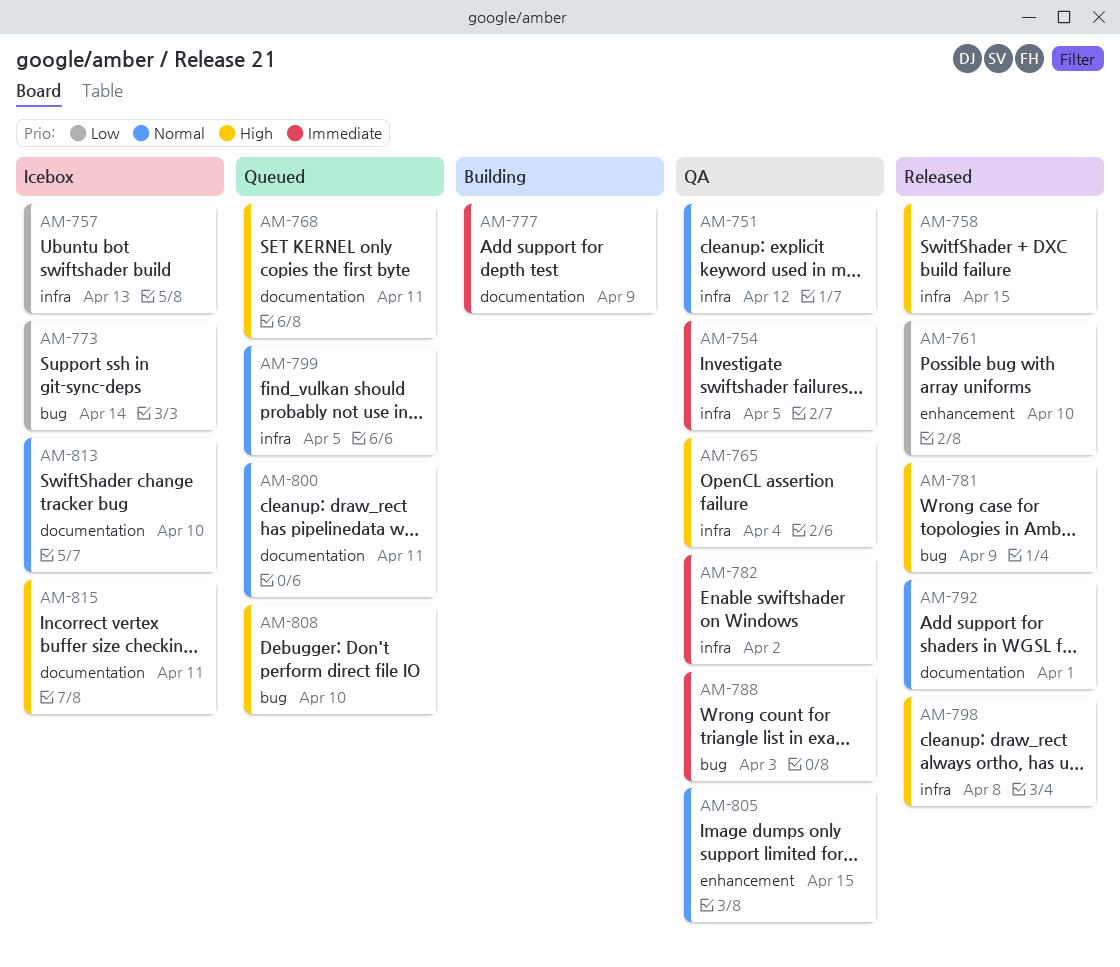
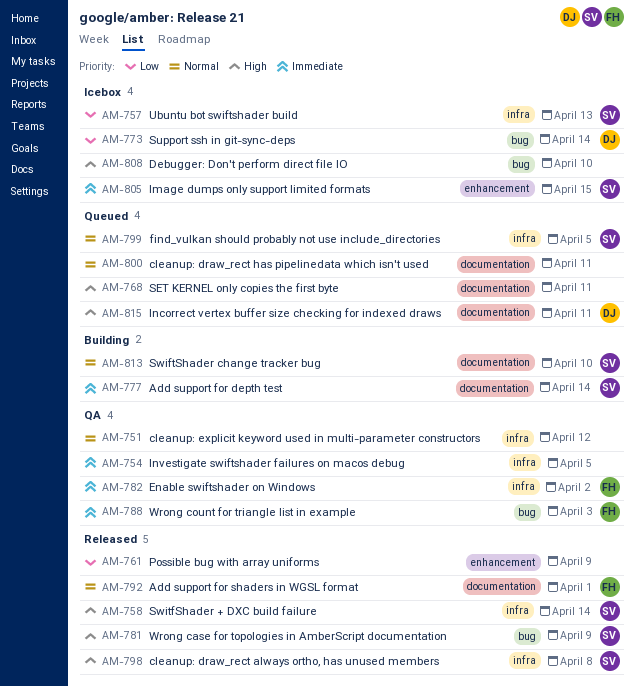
AM-758, due: Apr 15 -> Apr 14
AM-761, due: Apr 10 -> Apr 9
AM-765: present -> none
AM-777, due: Apr 9 -> Apr 14
AM-805, status: QA -> Icebox
AM-805, priority: Normal -> Immediate
AM-808, status: Queued -> Icebox
AM-813, status: Icebox -> Building
AM-815, status: Icebox -> Queued

